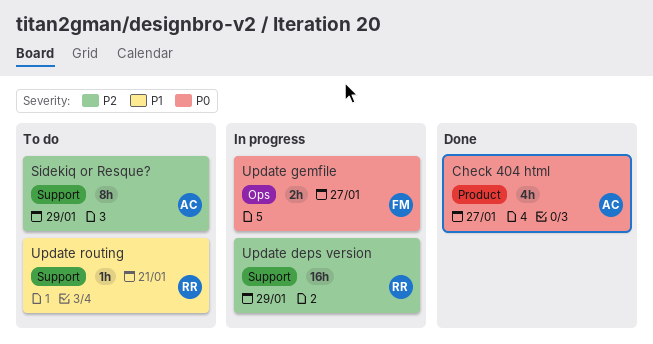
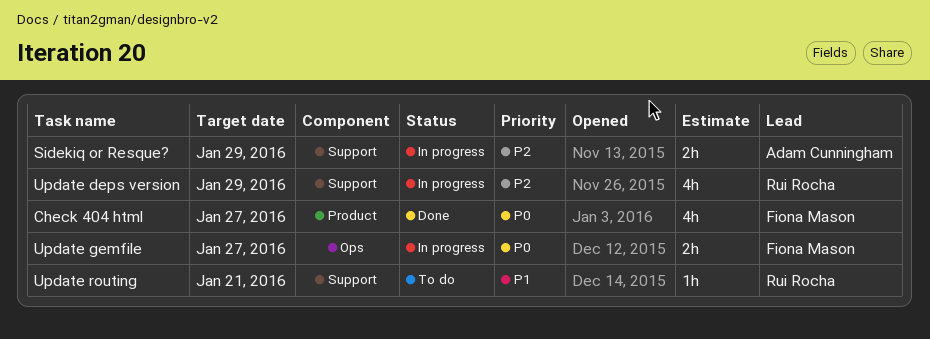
Check 404 html, owner: Adam Cunningham -> Fiona Mason
Sidekiq or Resque?, status: To do -> In progress
Sidekiq or Resque?, estimate: 8h -> 2h
Update deps version, estimate: 16h -> 4h

